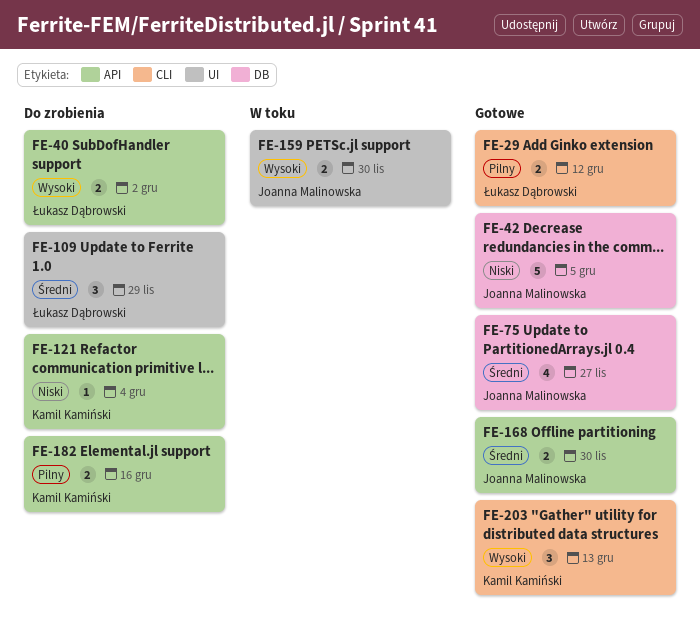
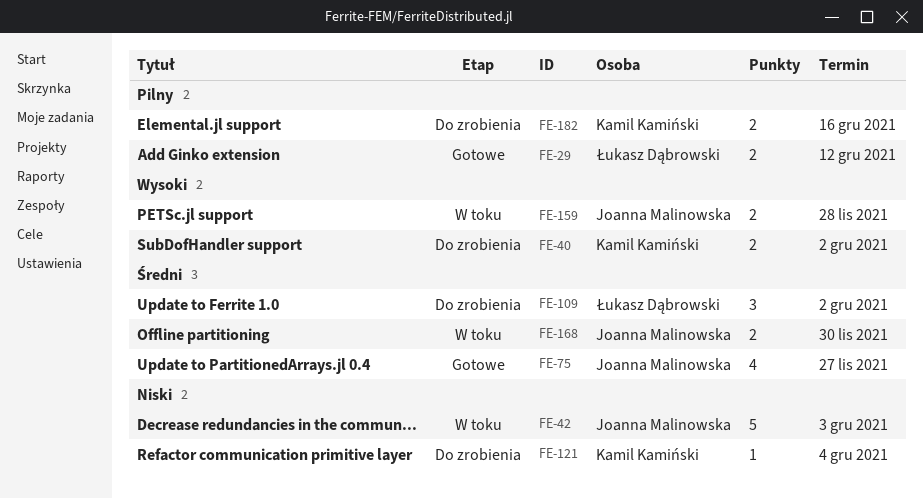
FE-40, owner: Łukasz Dąbrowski -> Kamil Kamiński
FE-42, status: Gotowe -> W toku
FE-42, due: Dec 5 -> Dec 3
FE-109, due: Nov 29 -> Dec 2
FE-159, due: Nov 30 -> Nov 28
FE-168, status: Gotowe -> W toku
FE-203: present -> none

